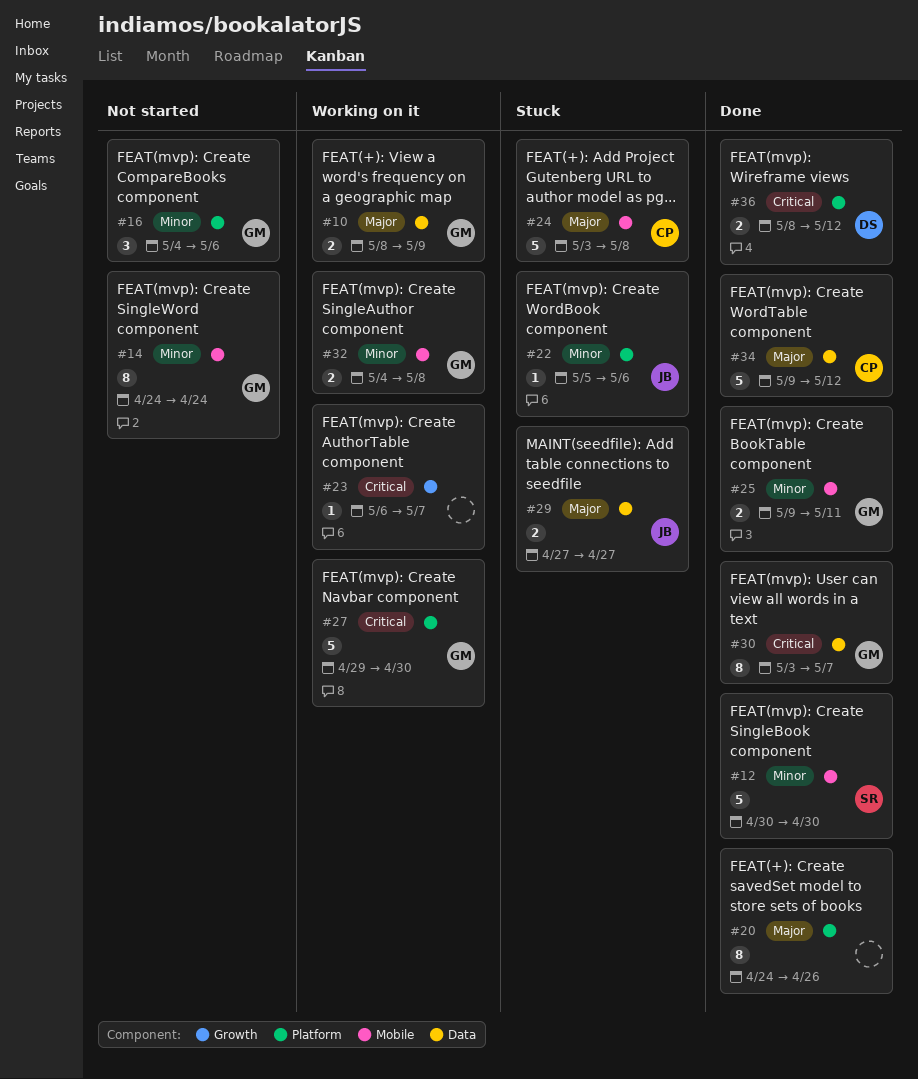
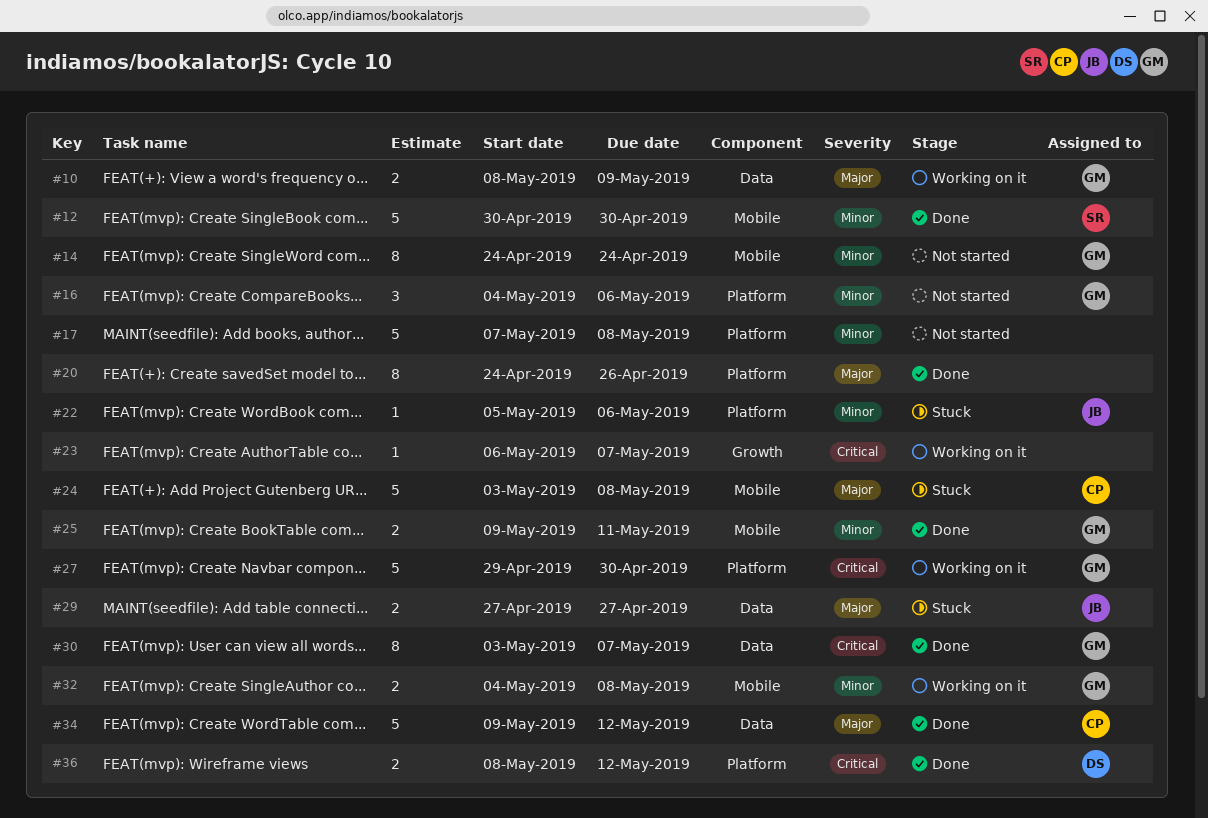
#17: none -> present

